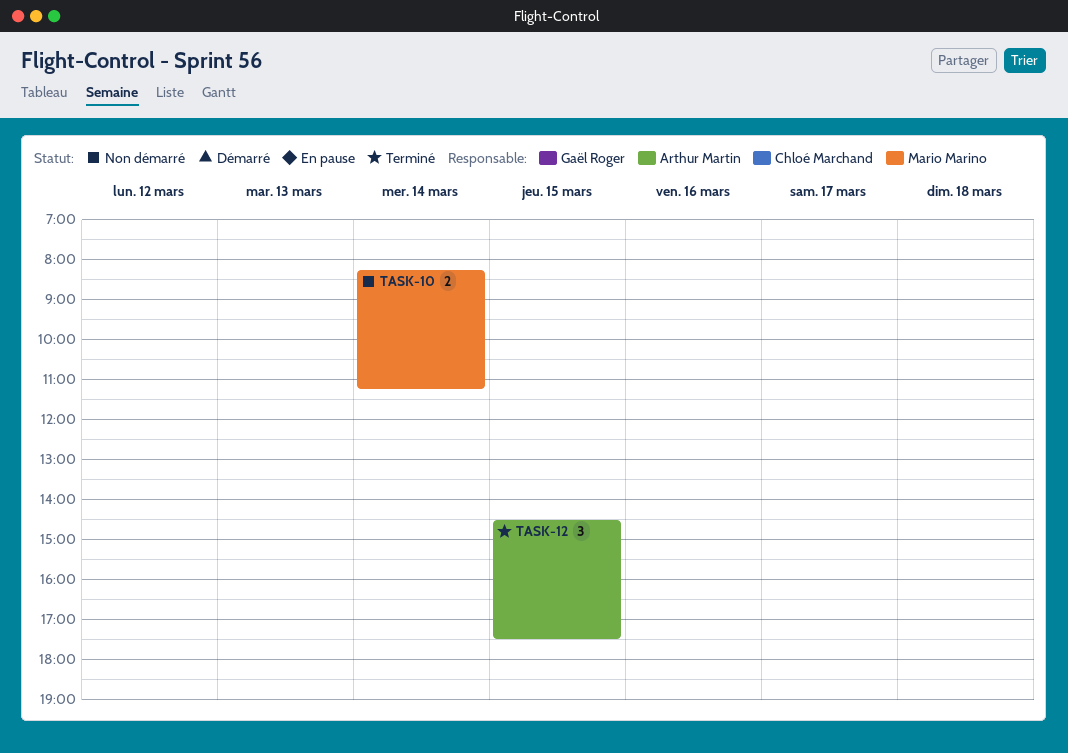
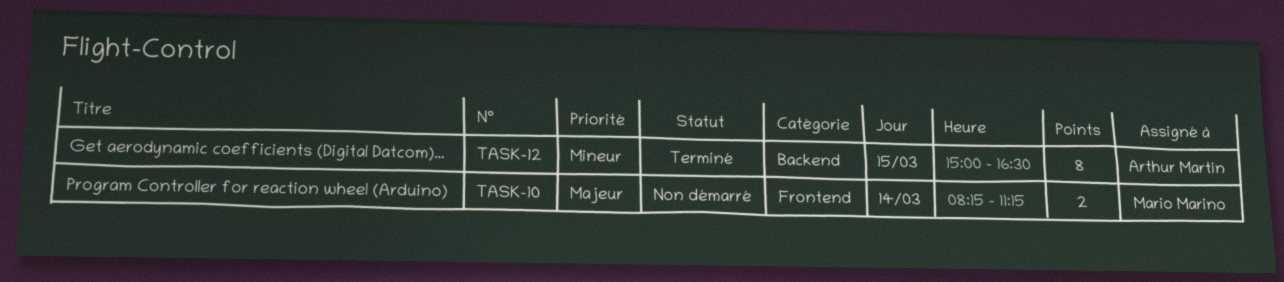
TASK-12, estimate: 3 -> 8
TASK-12, begins: 14:30 -> 15:00
TASK-12, ends: 17:30 -> 16:30

